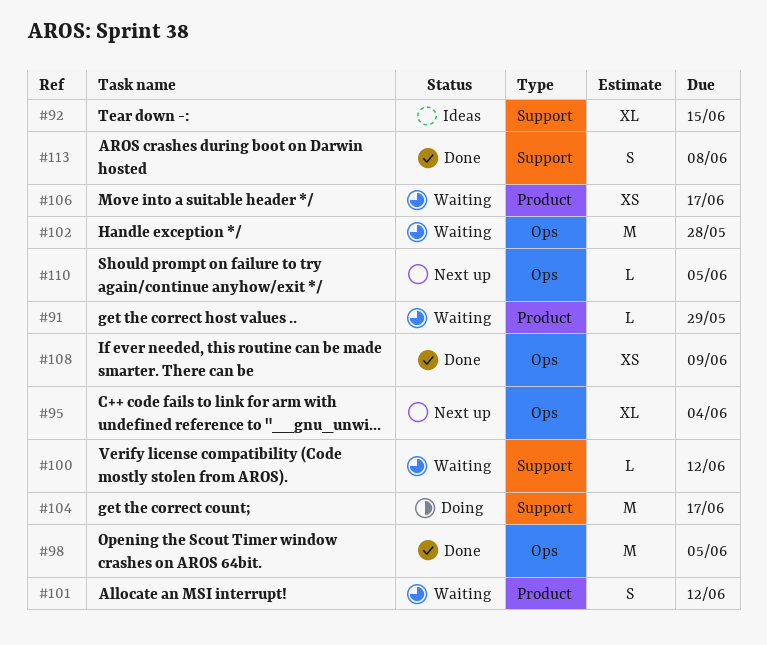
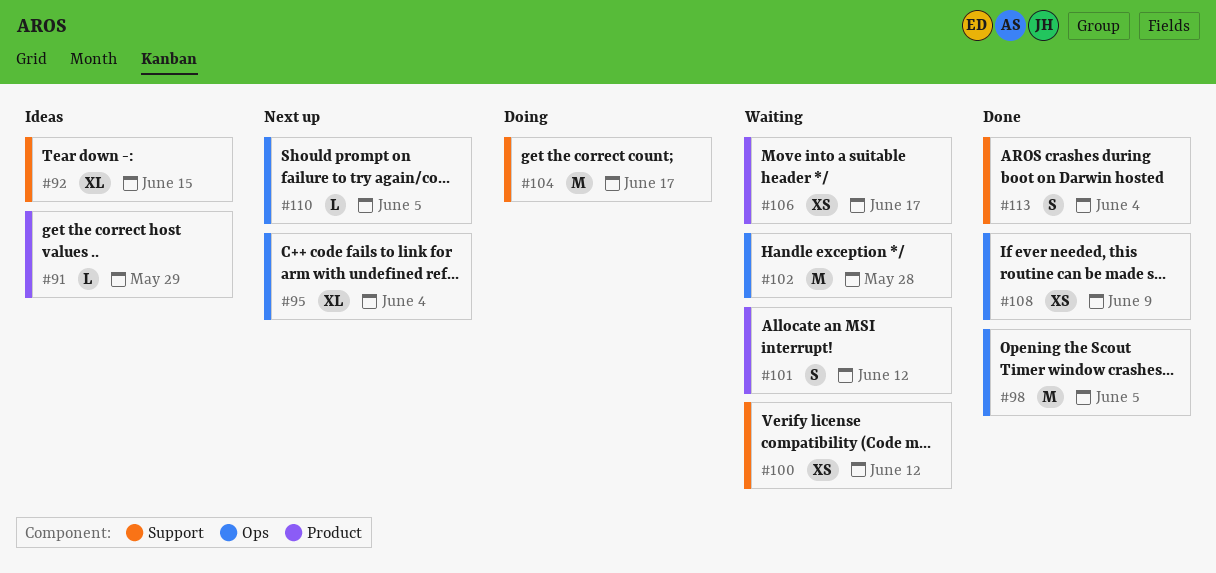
#91, status: Waiting -> Ideas
#100, estimate: L -> XS
#113, due: Jun 8 -> Jun 4

